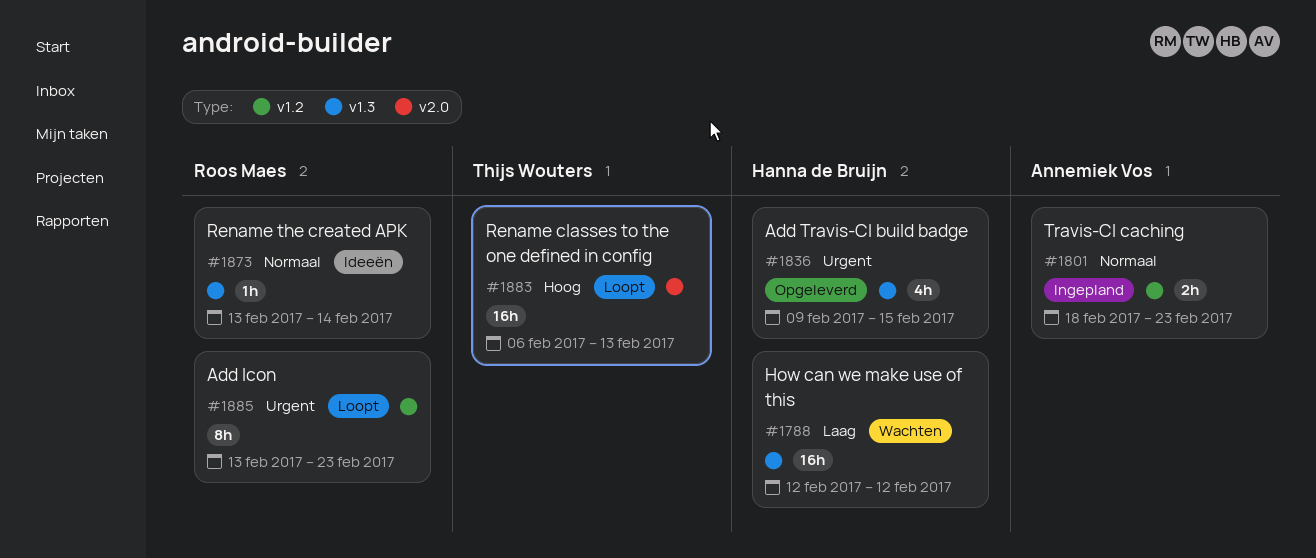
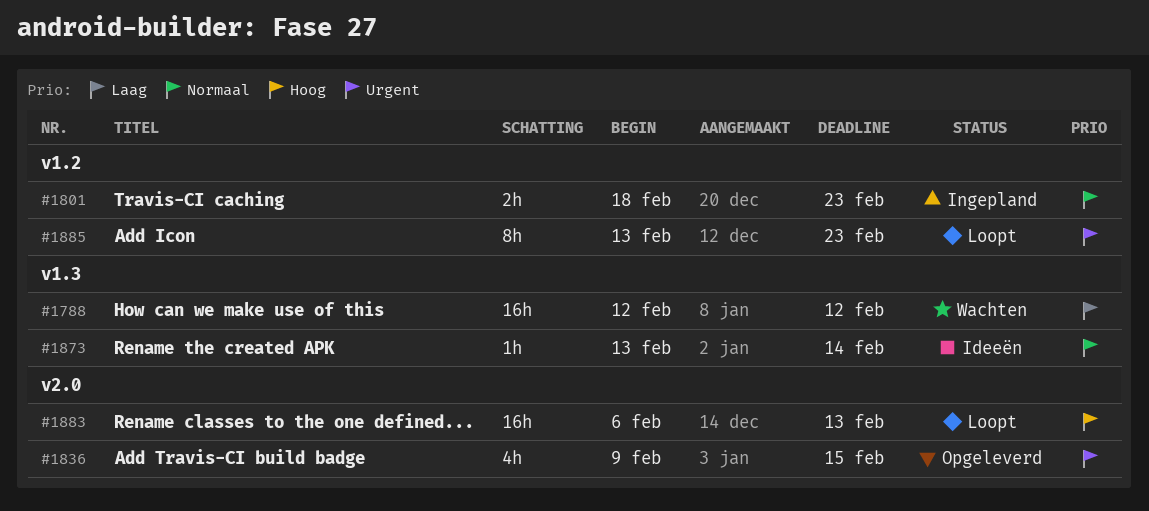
#1836, label: v1.3 -> v2.0

